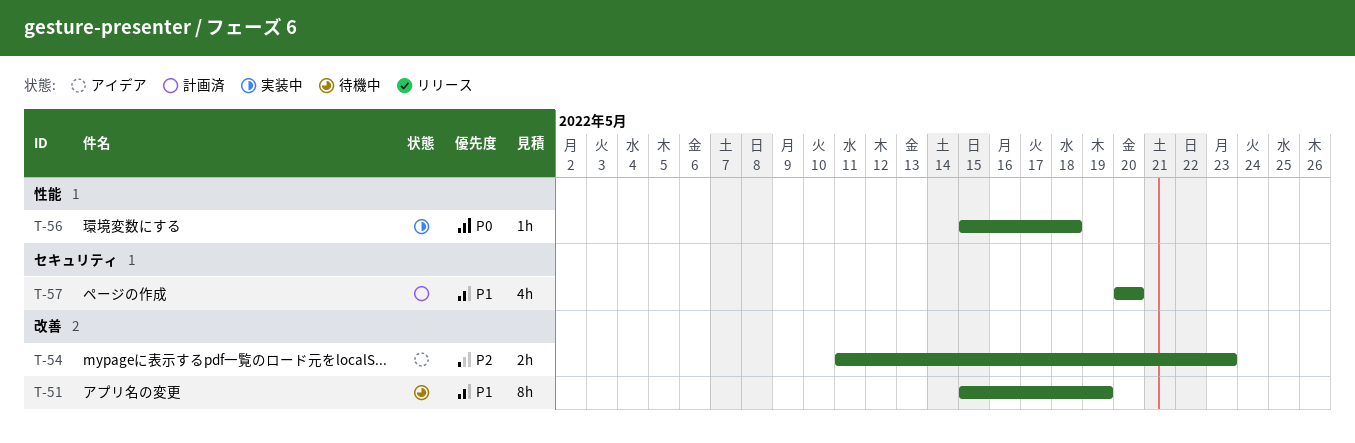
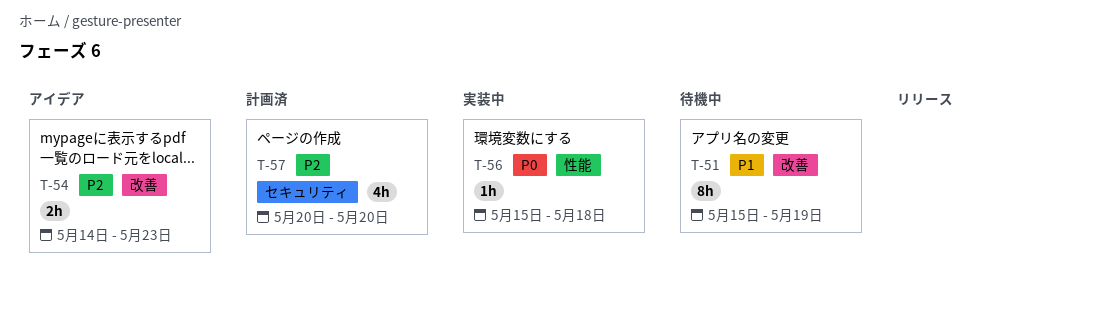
T-54, start: May 11 -> May 14
T-57, priority: P1 -> P2

